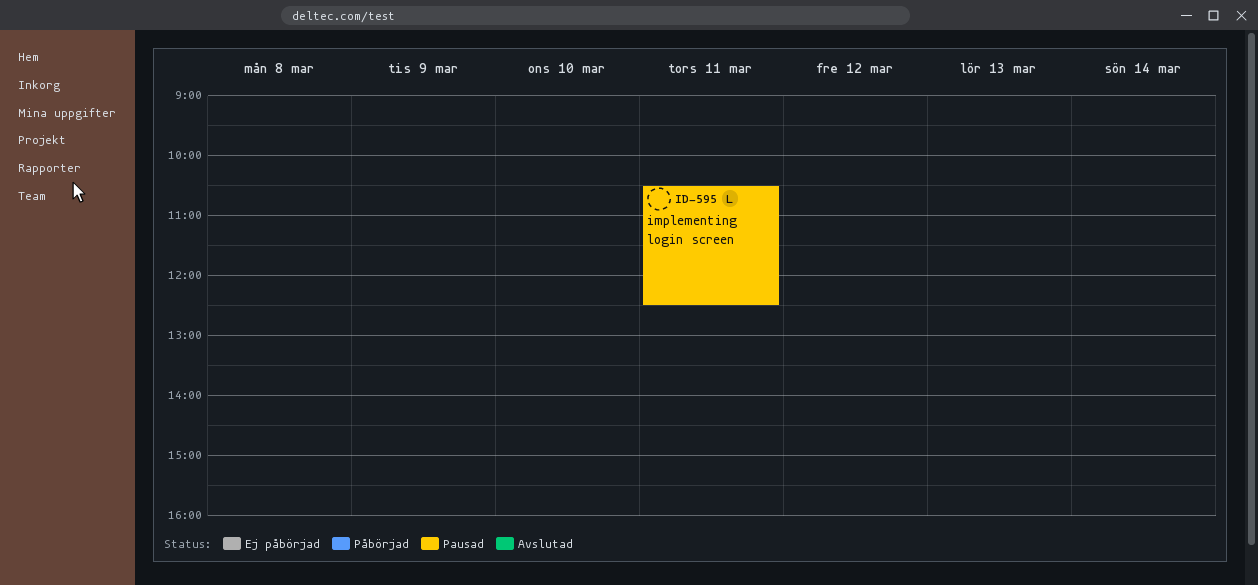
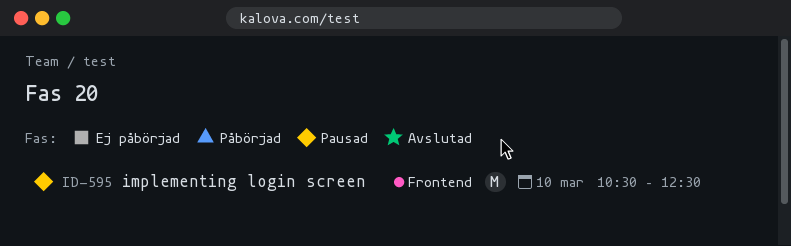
ID-595, estimate: L -> M
ID-595, day: Mar 11 -> Mar 10

